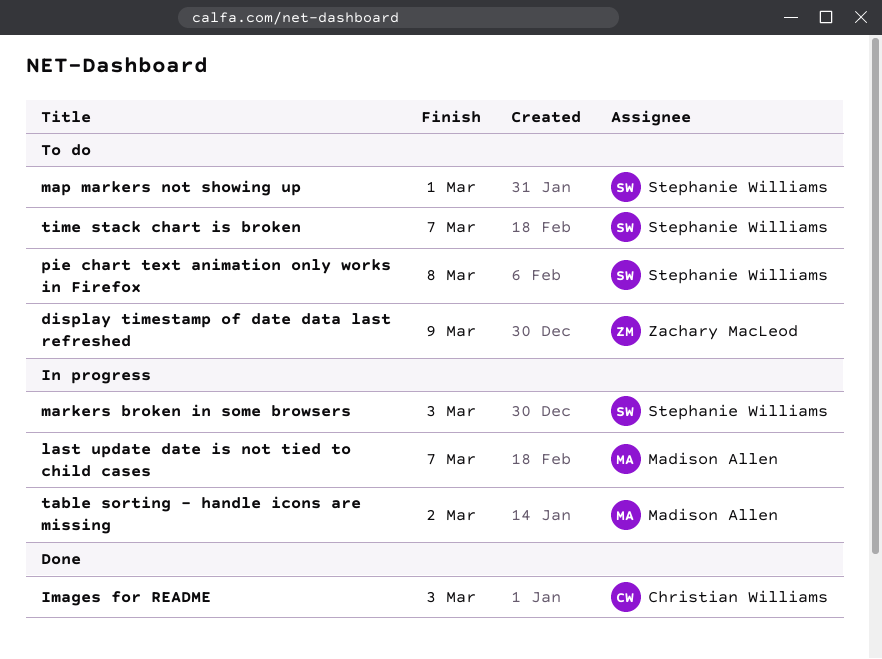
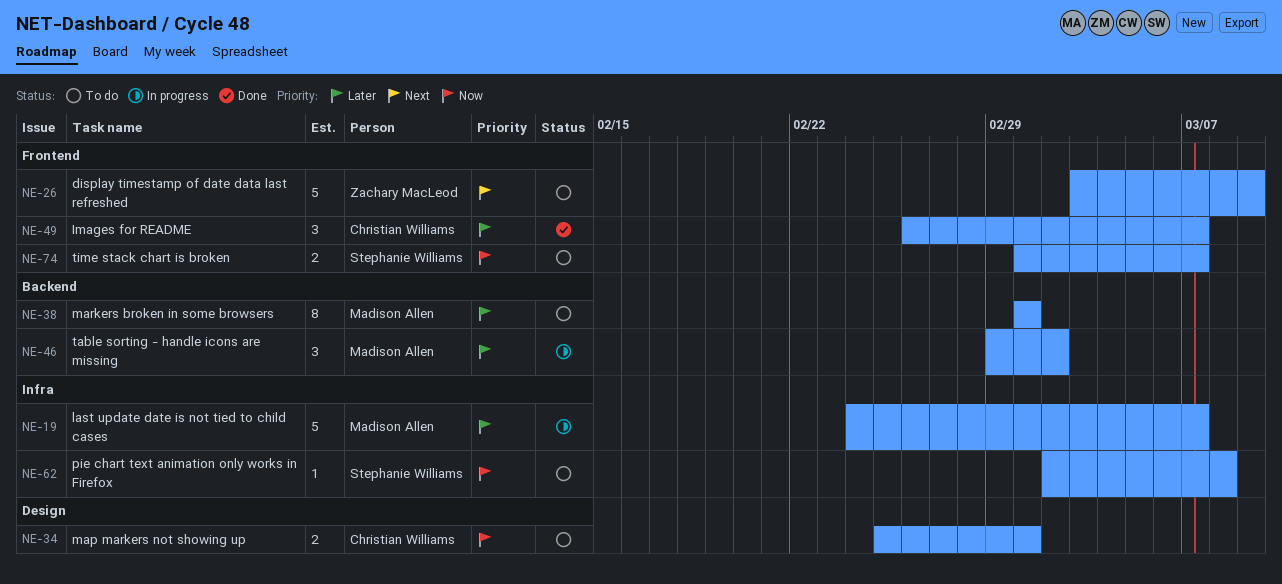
Images for README, due: Mar 3 -> Mar 7
map markers not showing up, owner: Stephanie Williams -> Christian Williams
markers broken in some browsers, status: In progress -> To do
markers broken in some browsers, owner: Stephanie Williams -> Madison Allen
markers broken in some browsers, due: Mar 3 -> Mar 1

